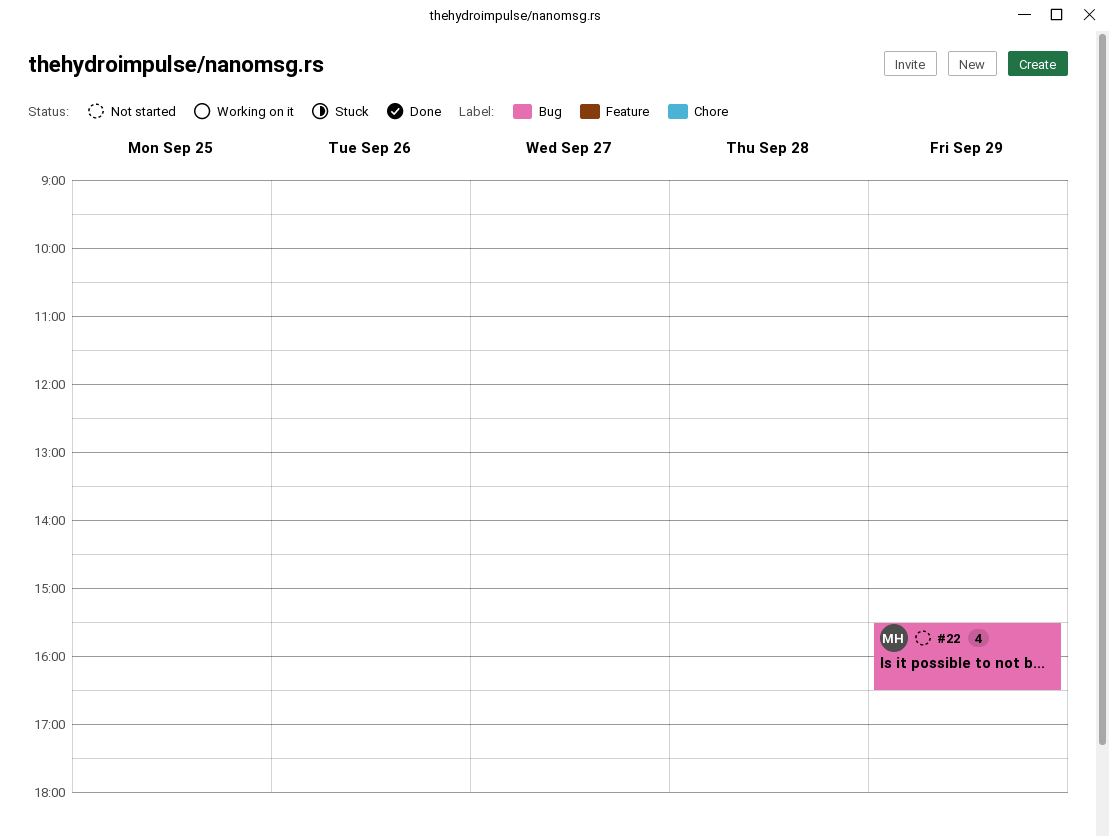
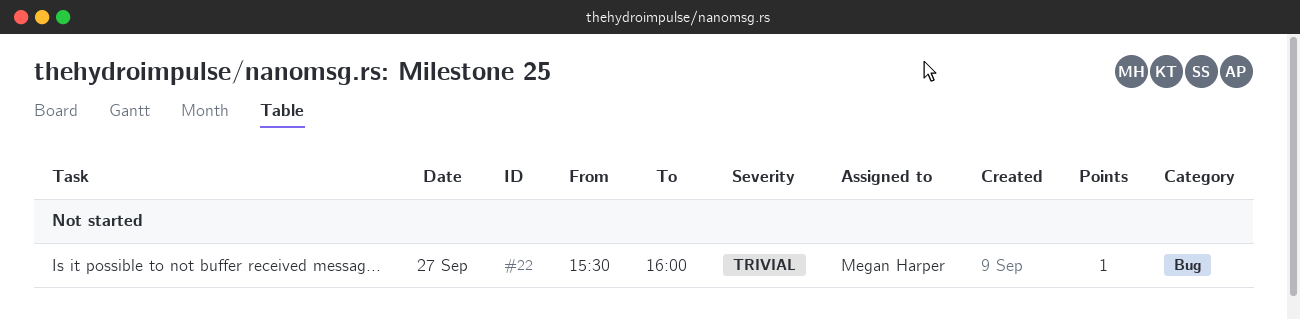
#22, estimate: 4 -> 1
#22, day: Sep 29 -> Sep 27
#22, ends: 16:30 -> 16:00

